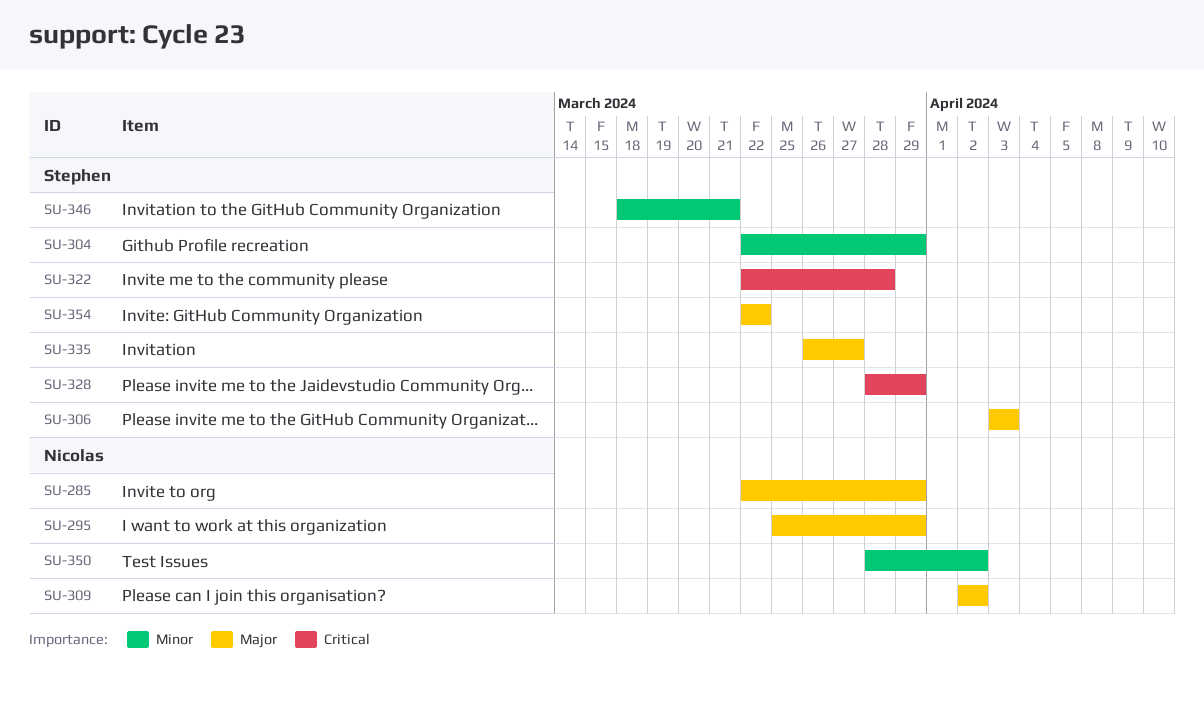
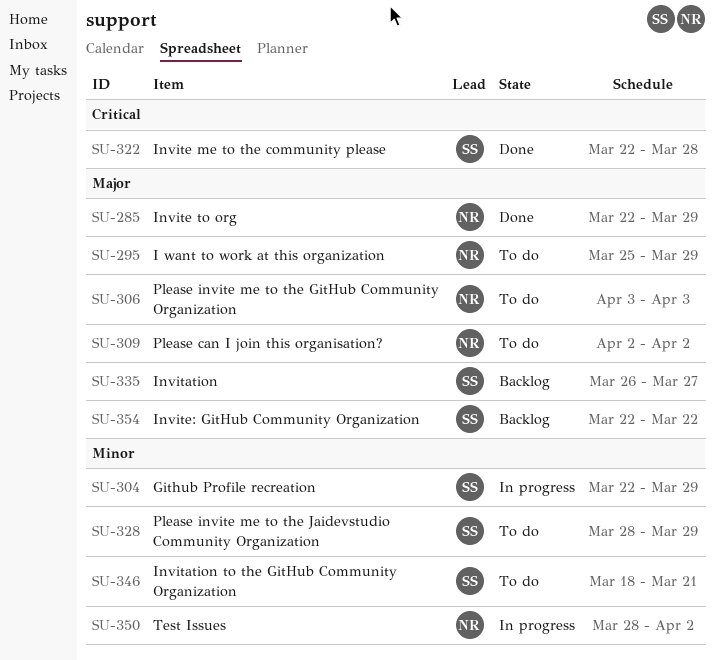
SU-306, owner: Stephen -> Nicolas
SU-328, priority: Critical -> Minor

